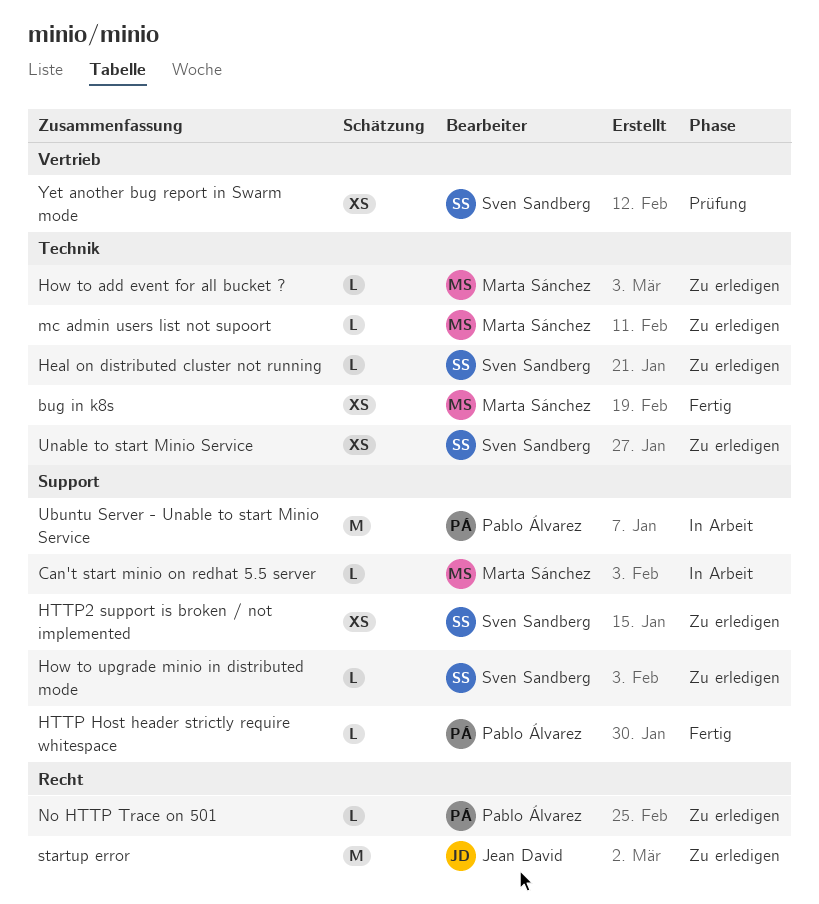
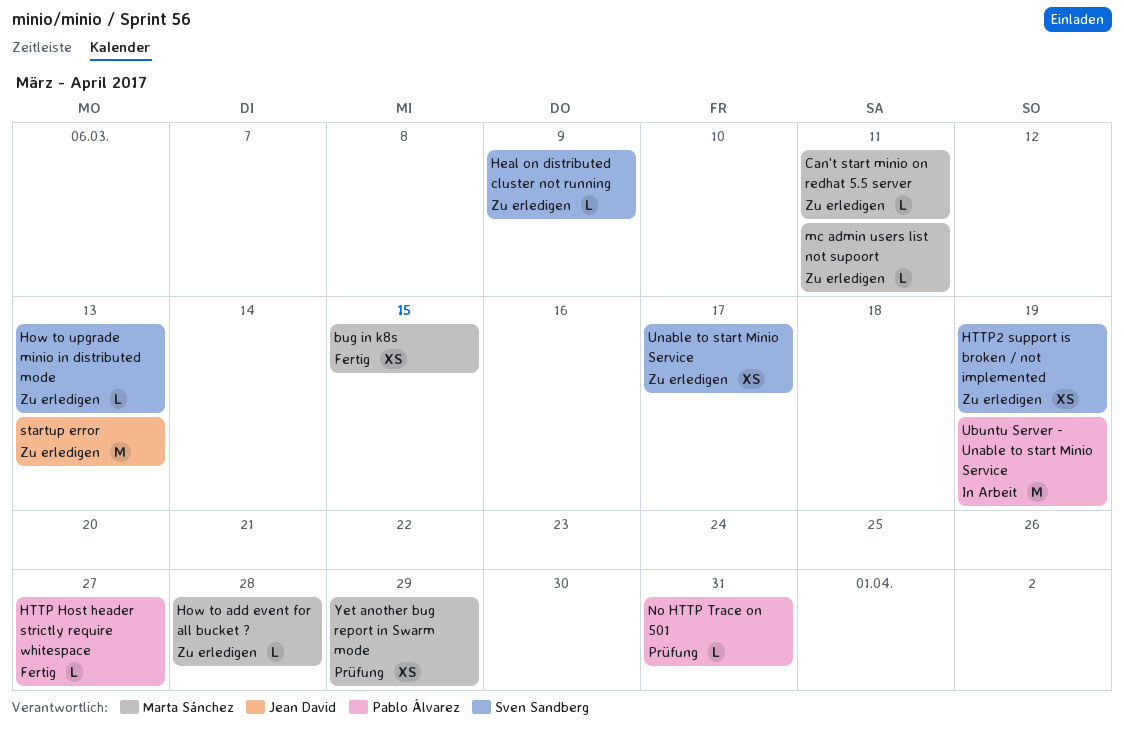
Can't start minio on redhat 5.5 server, status: In Arbeit -> Zu erledigen
No HTTP Trace on 501, status: Zu erledigen -> Prüfung
Yet another bug report in Swarm mode, owner: Sven Sandberg -> Marta Sánchez

